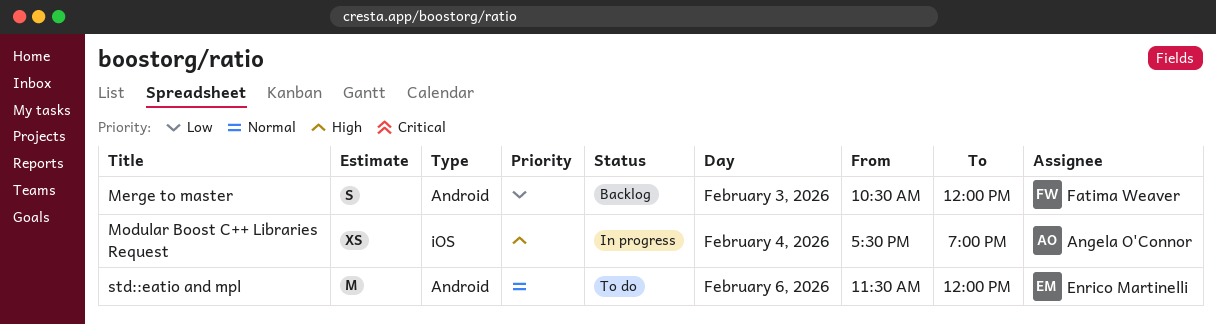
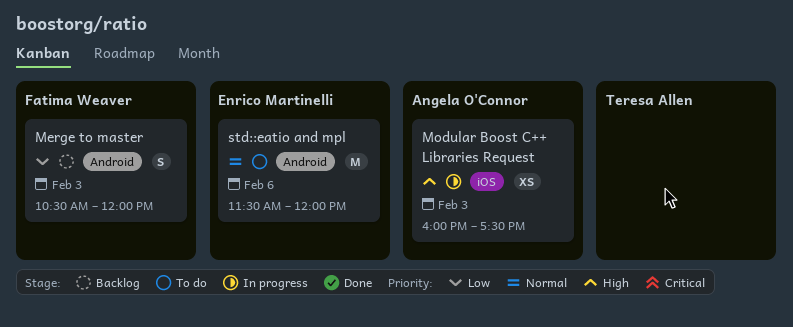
Modular Boost C++ Libraries Request, day: Feb 4 -> Feb 3
Modular Boost C++ Libraries Request, begins: 17:30 -> 16:00
Modular Boost C++ Libraries Request, ends: 19:00 -> 17:30

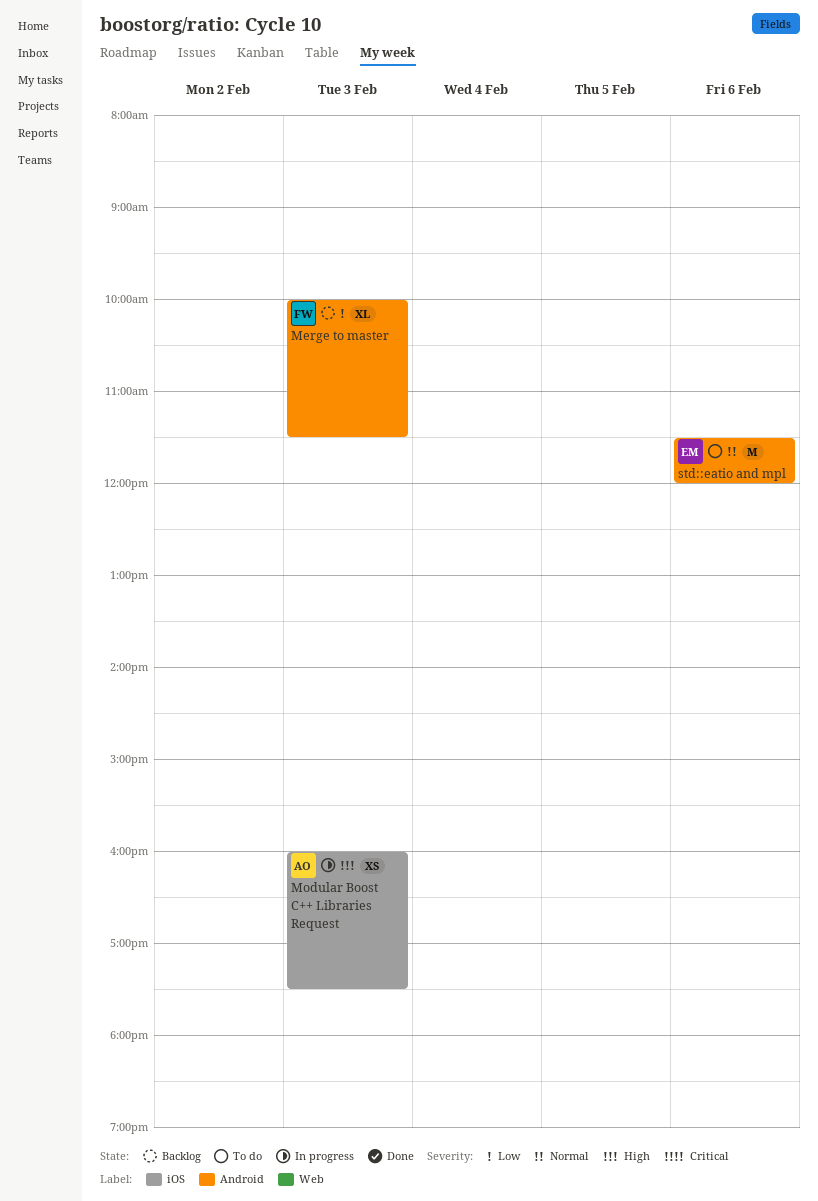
Merge to master, estimate: S -> XL
Merge to master, begins: 10:30 -> 10:00
Merge to master, ends: 12:00 -> 11:30

